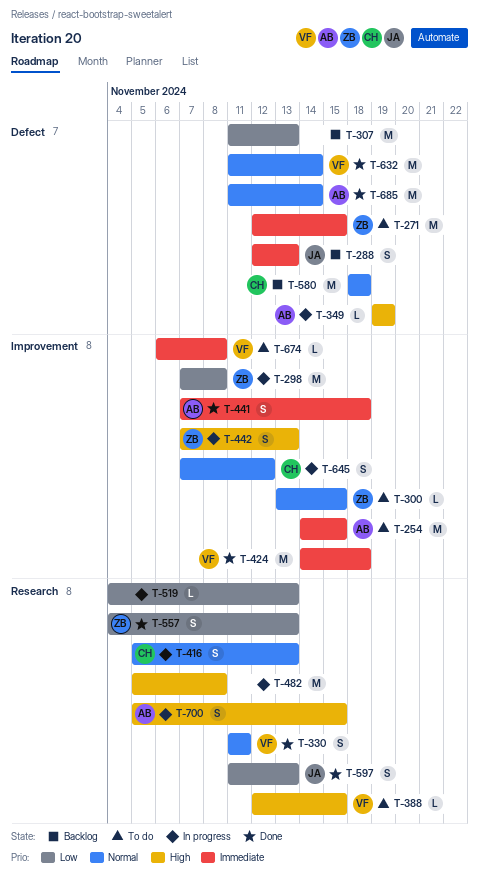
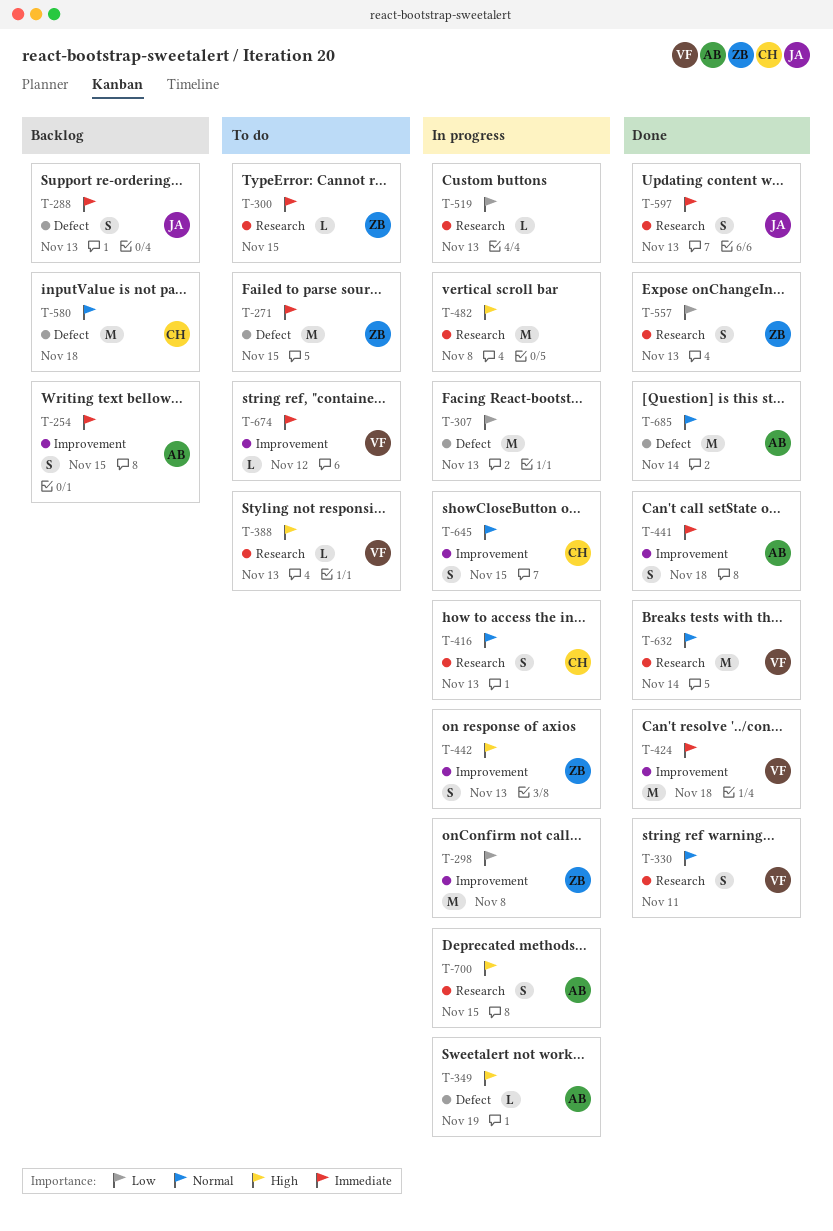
T-254, status: To do -> Backlog
T-254, estimate: M -> S
T-300, priority: Normal -> Immediate
T-300, label: Improvement -> Research
T-307, status: Backlog -> In progress
T-388, due: Nov 15 -> Nov 13
T-597, priority: Low -> Immediate
T-632, label: Defect -> Research
T-645, due: Nov 12 -> Nov 15
T-674, due: Nov 8 -> Nov 12

